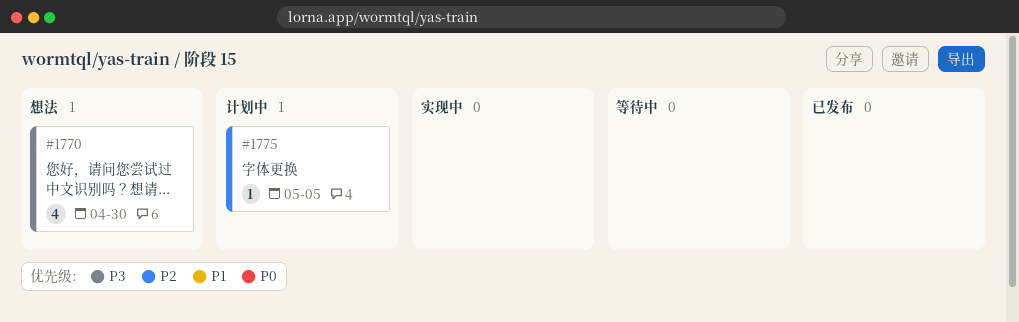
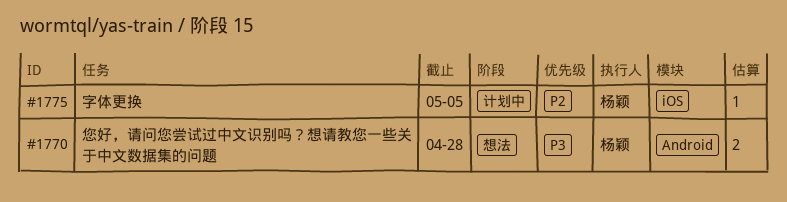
#1770, estimate: 4 -> 2
#1770, due: Apr 30 -> Apr 28

